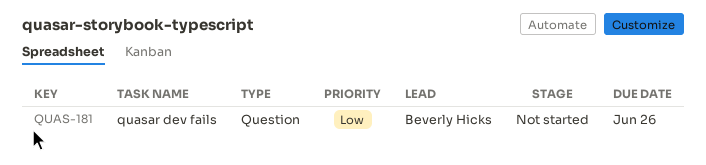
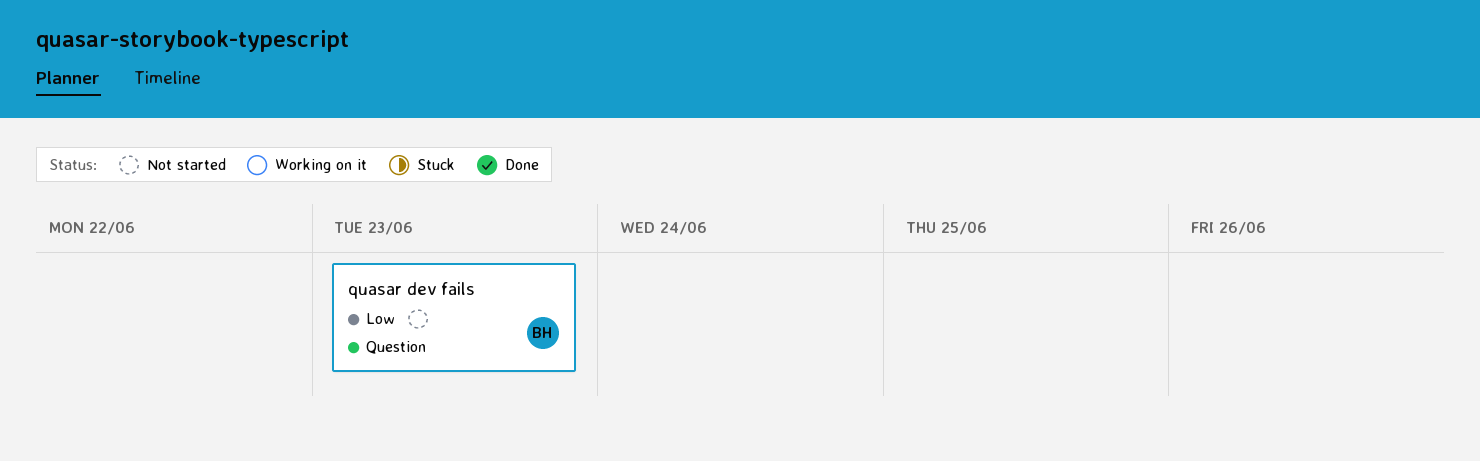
quasar dev fails, due: Jun 26 -> Jun 23

